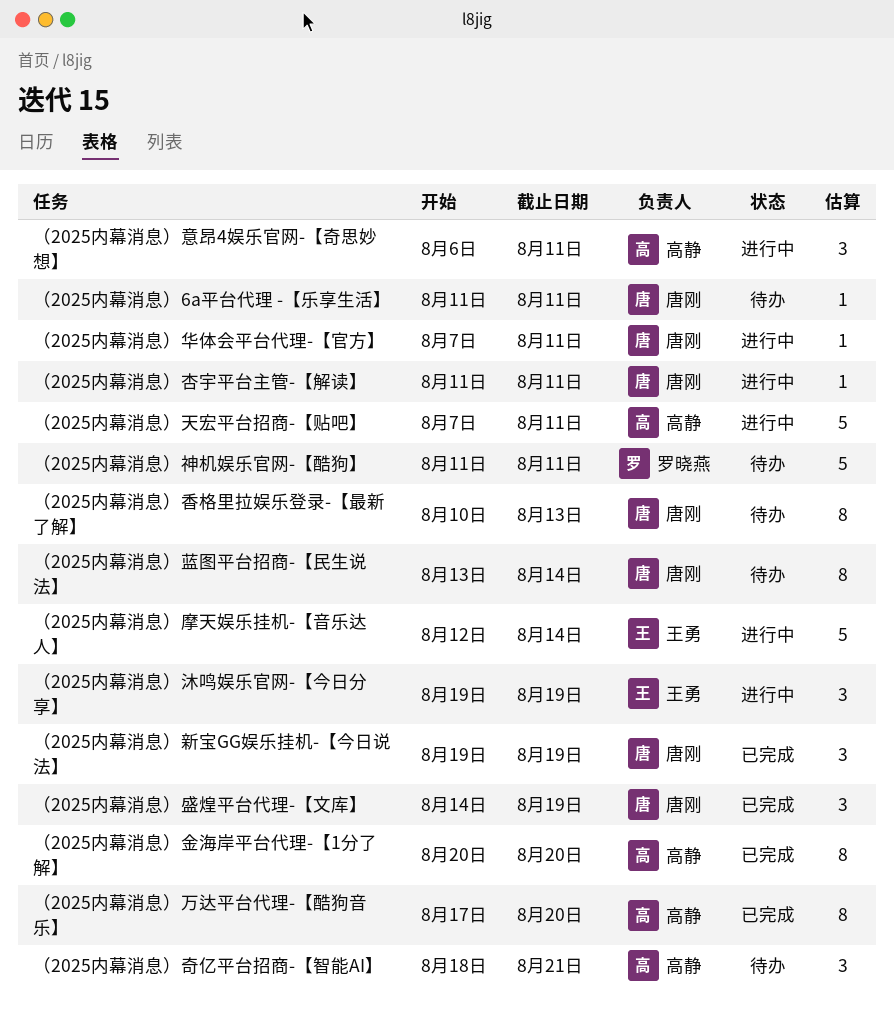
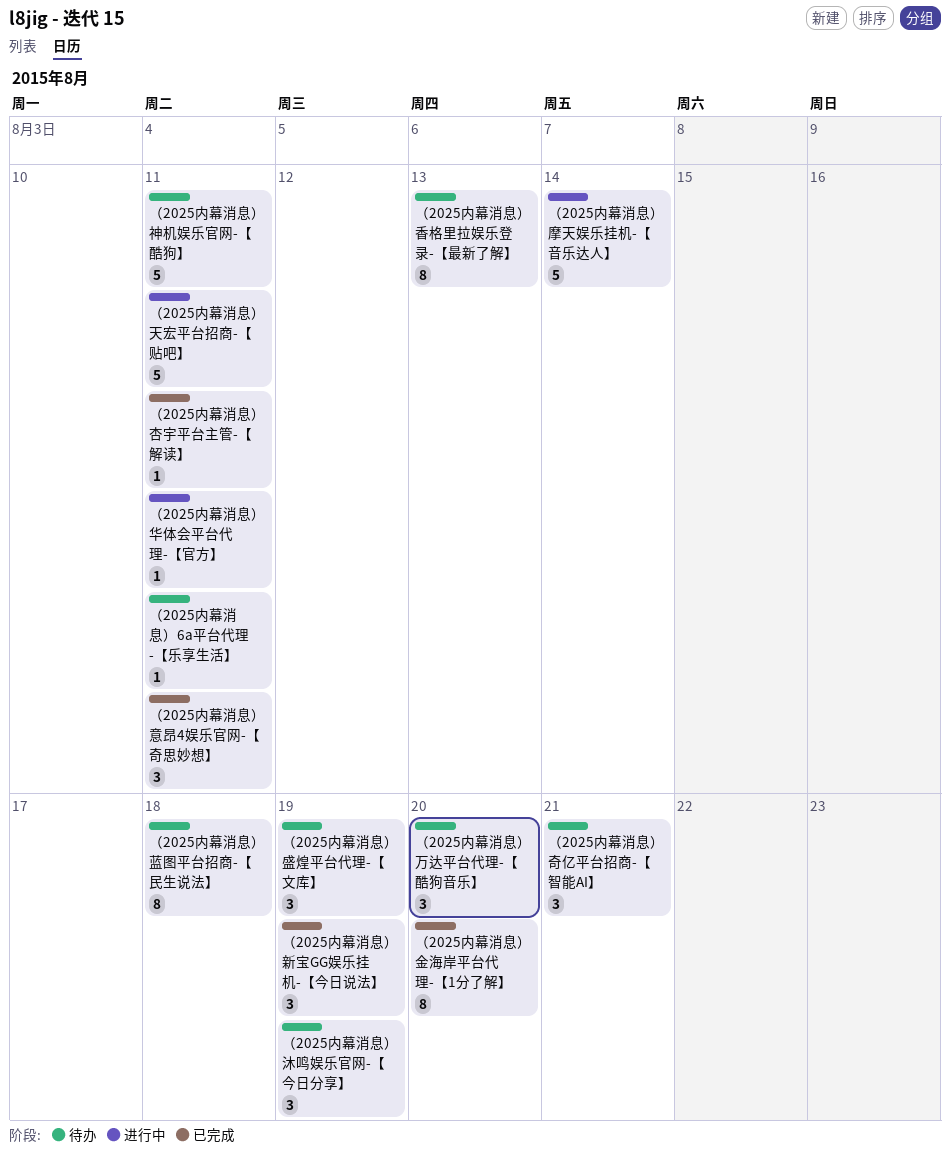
（2025内幕消息）万达平台代理-【酷狗音乐】, status: 已完成 -> 待办
（2025内幕消息）万达平台代理-【酷狗音乐】, estimate: 8 -> 3
（2025内幕消息）意昂4娱乐官网-【奇思妙想】, status: 进行中 -> 已完成
（2025内幕消息）杏宇平台主管-【解读】, status: 进行中 -> 已完成
（2025内幕消息）沐鸣娱乐官网-【今日分享】, status: 进行中 -> 待办
（2025内幕消息）盛煌平台代理-【文库】, status: 已完成 -> 待办
（2025内幕消息）蓝图平台招商-【民生说法】, due: Aug 14 -> Aug 18

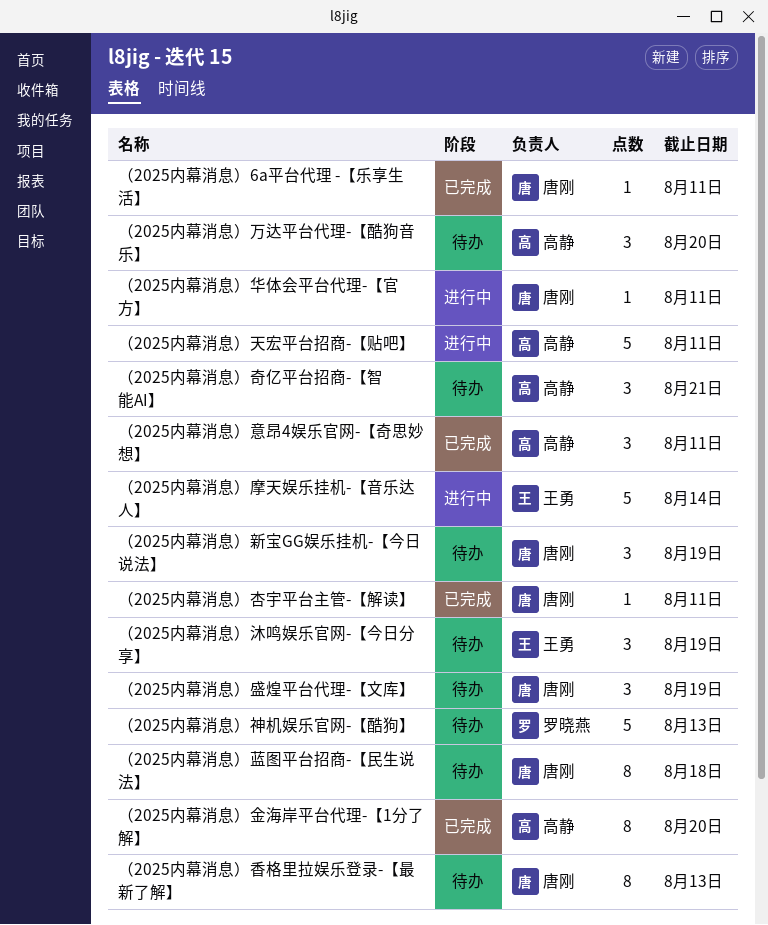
（2025内幕消息）6a平台代理 -【乐享生活】, status: 待办 -> 已完成
（2025内幕消息）新宝GG娱乐挂机-【今日说法】, status: 已完成 -> 待办
（2025内幕消息）神机娱乐官网-【酷狗】, due: Aug 11 -> Aug 13

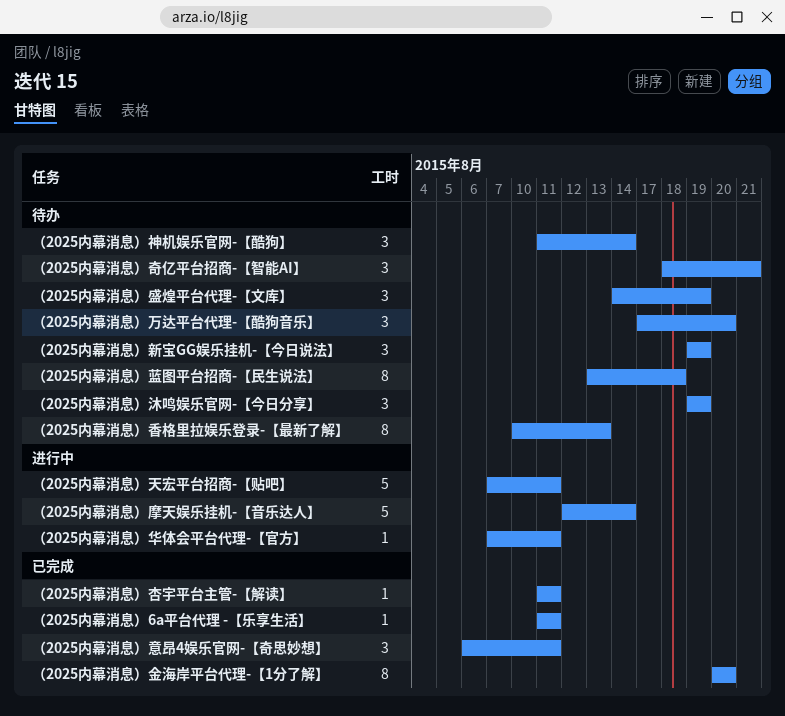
（2025内幕消息）神机娱乐官网-【酷狗】, estimate: 5 -> 3
（2025内幕消息）神机娱乐官网-【酷狗】, due: Aug 13 -> Aug 14

